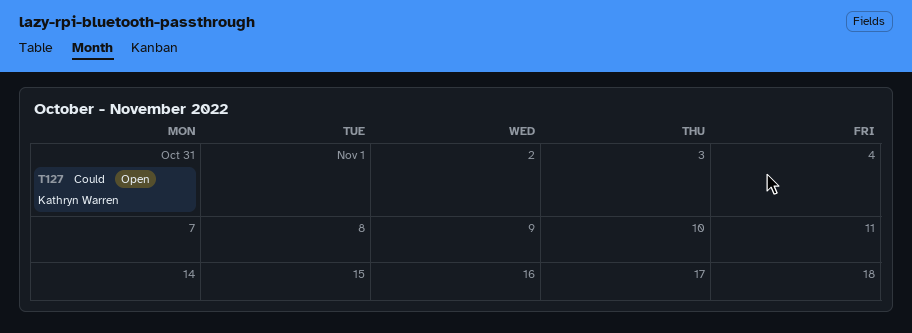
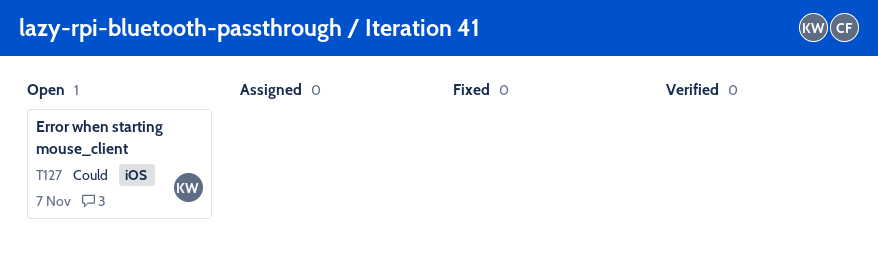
T127, due: Oct 31 -> Nov 7

